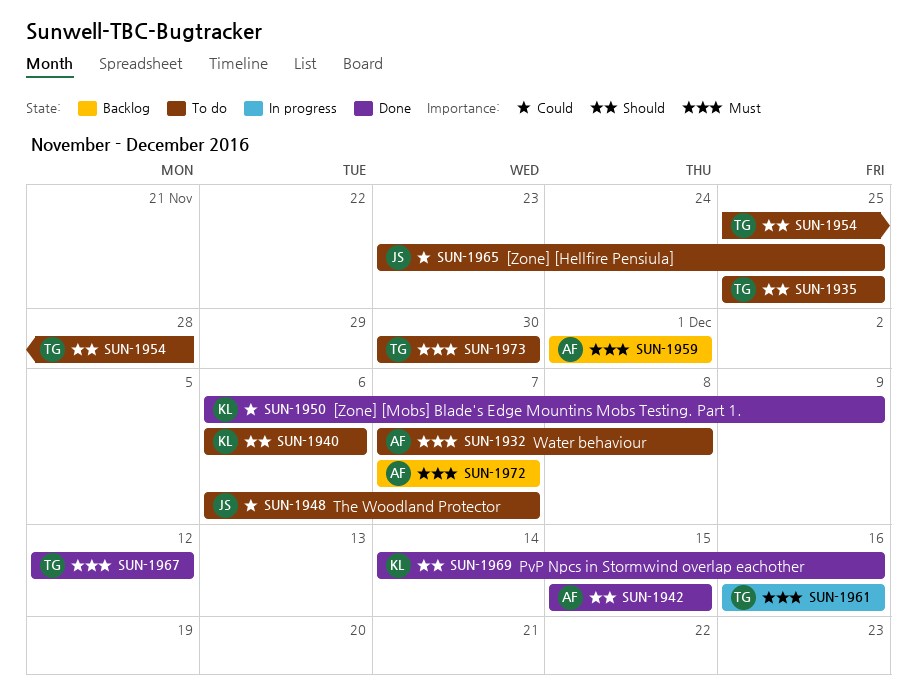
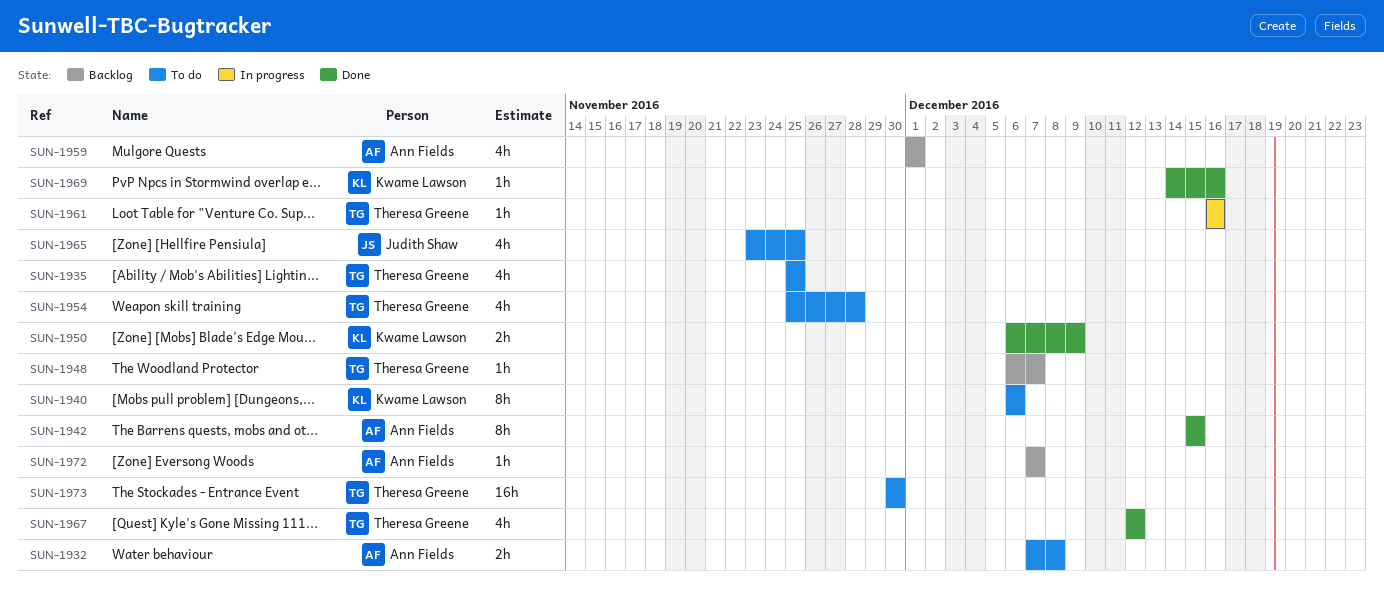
SUN-1948, status: To do -> Backlog
SUN-1948, owner: Judith Shaw -> Theresa Greene

